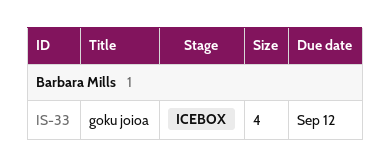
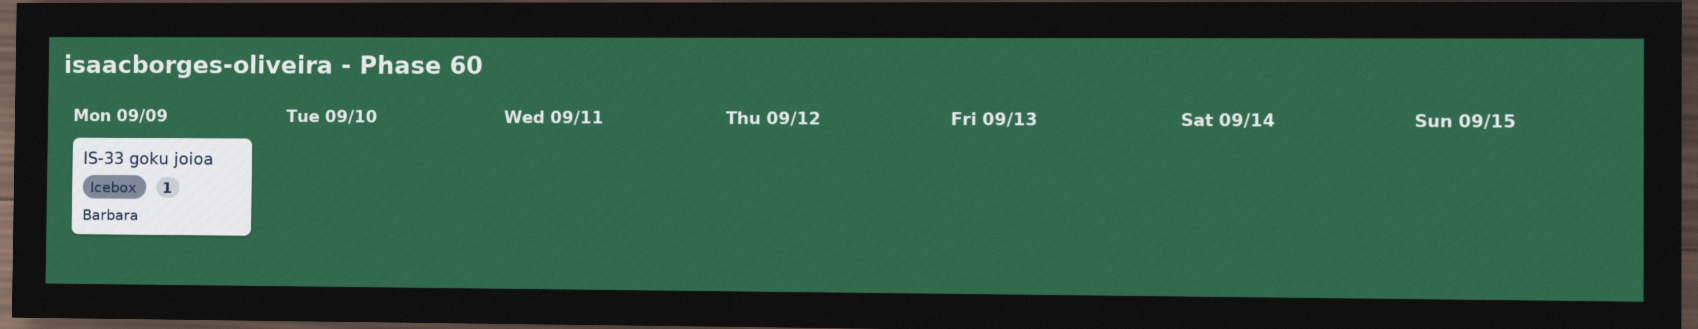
IS-33, estimate: 4 -> 1
IS-33, due: Sep 12 -> Sep 9

